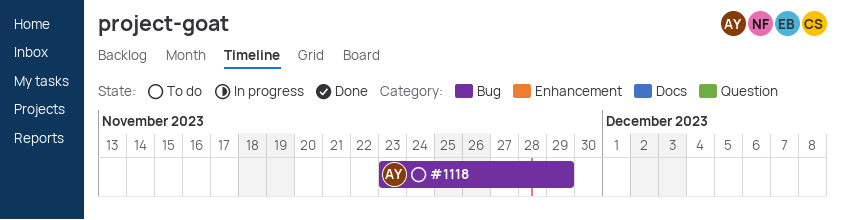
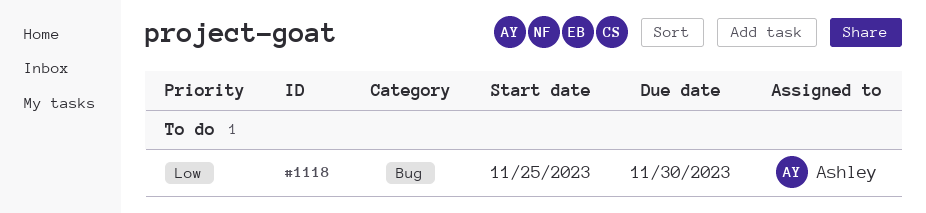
#1118, start: Nov 23 -> Nov 25
#1118, due: Nov 29 -> Nov 30

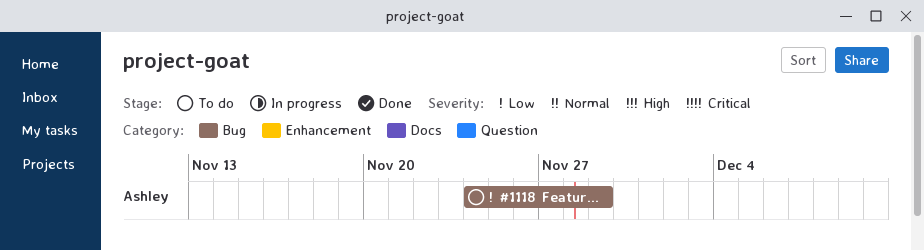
#1118, start: Nov 25 -> Nov 24
#1118, due: Nov 30 -> Nov 29

